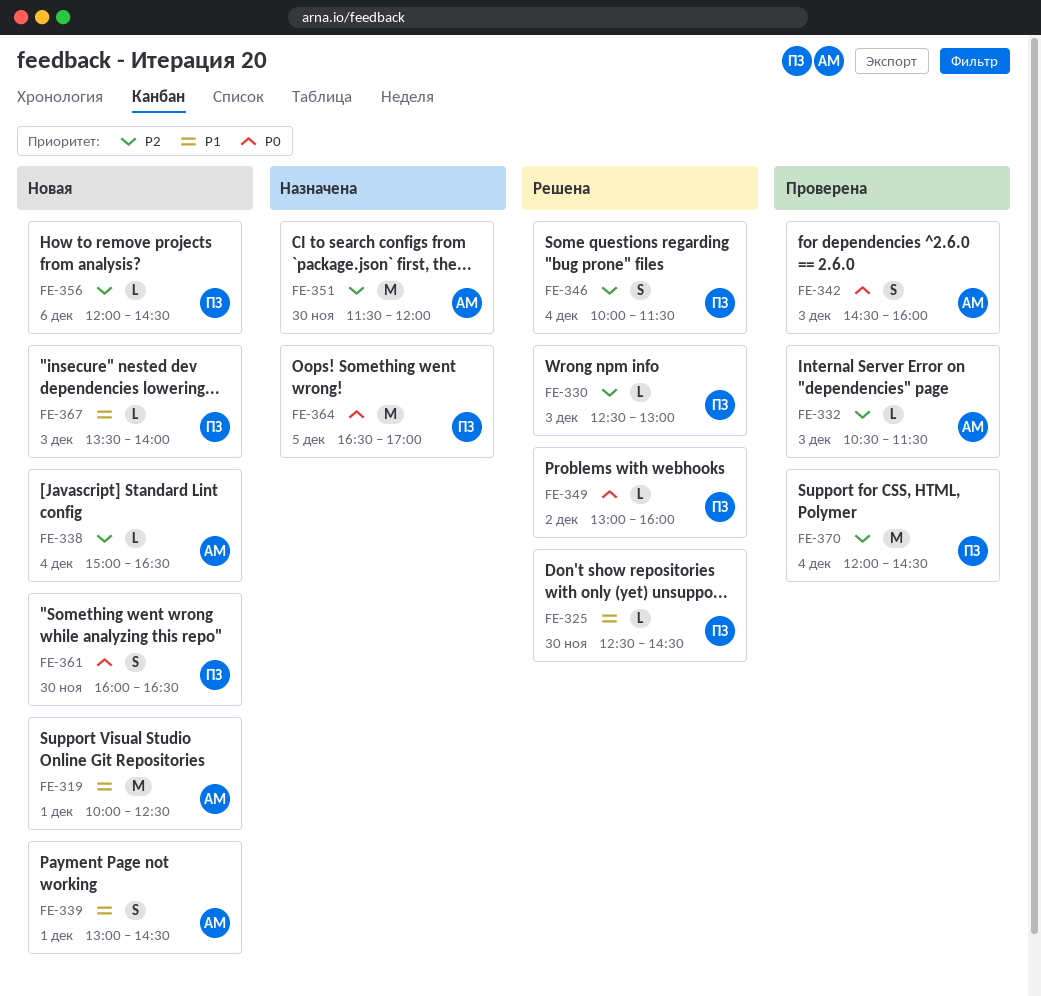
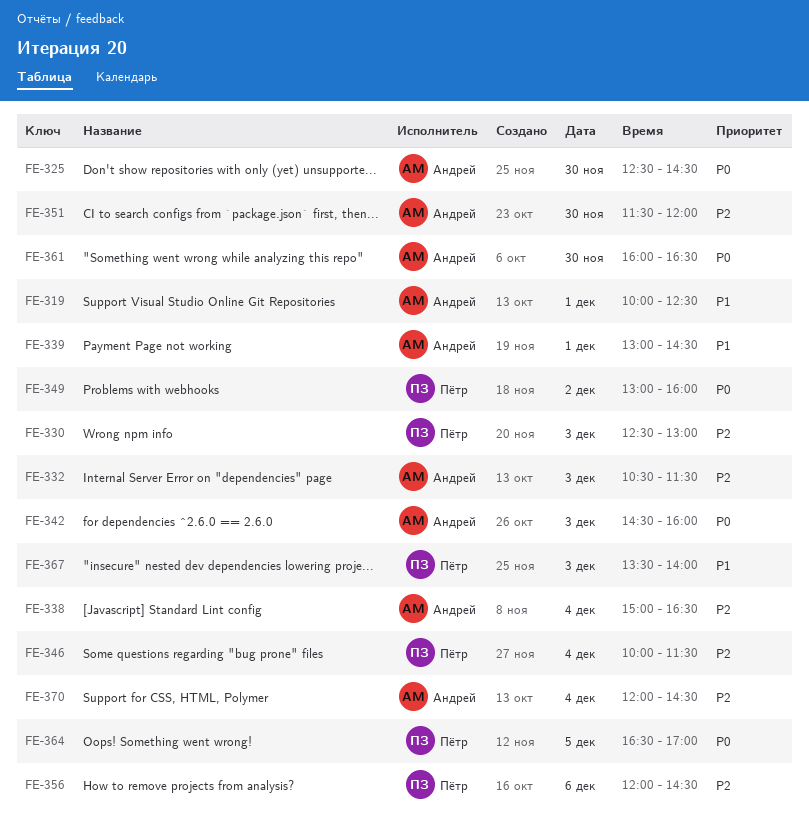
FE-325, owner: Пётр -> Андрей
FE-325, priority: P1 -> P0
FE-361, owner: Пётр -> Андрей
FE-370, owner: Пётр -> Андрей

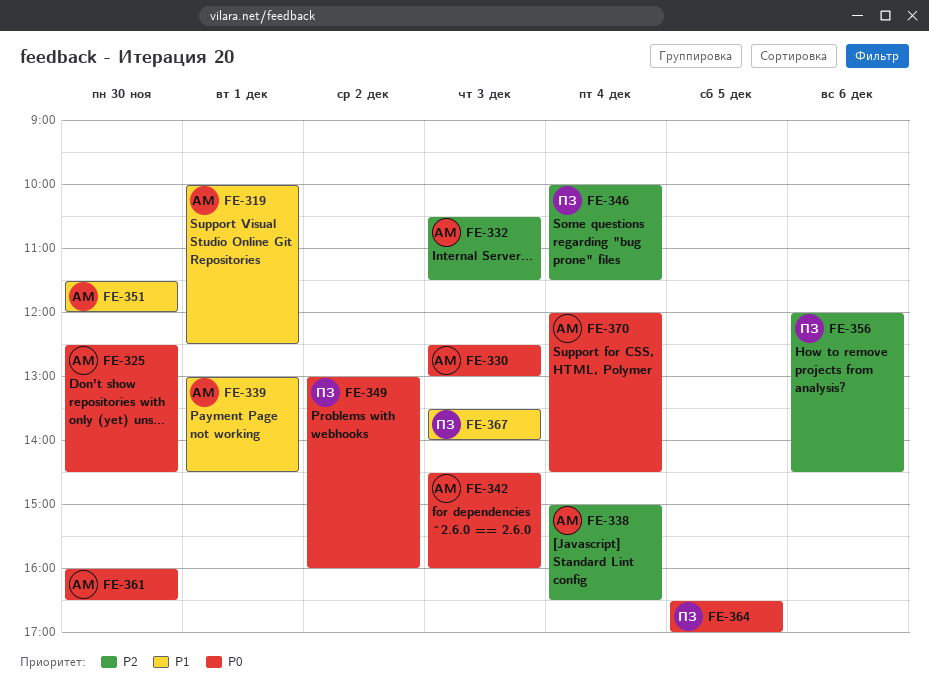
FE-330, owner: Пётр -> Андрей
FE-330, priority: P2 -> P0
FE-351, priority: P2 -> P1
FE-370, priority: P2 -> P0

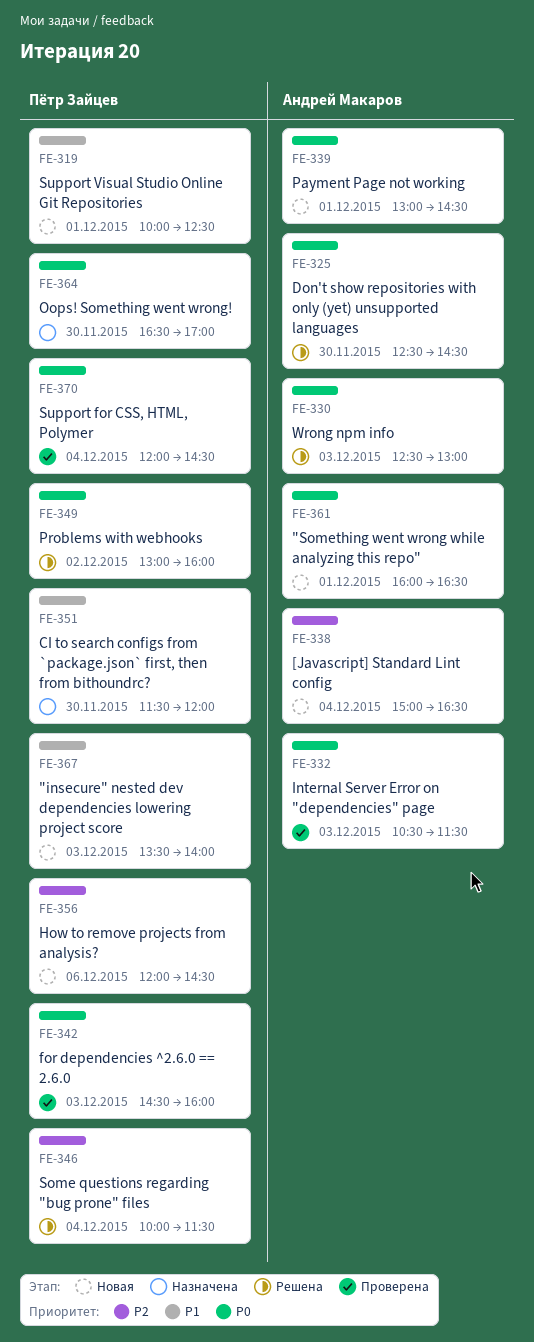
FE-319, owner: Андрей Макаров -> Пётр Зайцев
FE-332, priority: P2 -> P0
FE-339, priority: P1 -> P0
FE-342, owner: Андрей Макаров -> Пётр Зайцев
FE-351, owner: Андрей Макаров -> Пётр Зайцев
FE-361, day: Nov 30 -> Dec 1
FE-364, day: Dec 5 -> Nov 30
FE-370, owner: Андрей Макаров -> Пётр Зайцев

